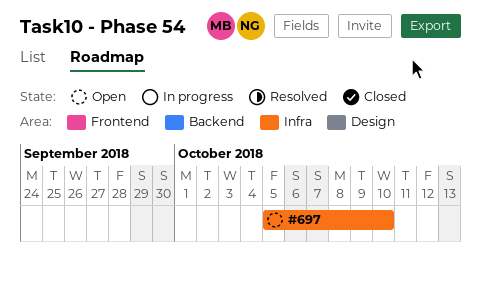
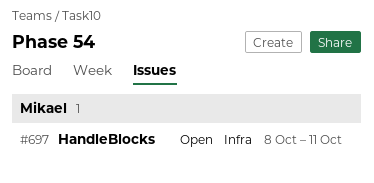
#697, start: Oct 5 -> Oct 8
#697, due: Oct 10 -> Oct 11

